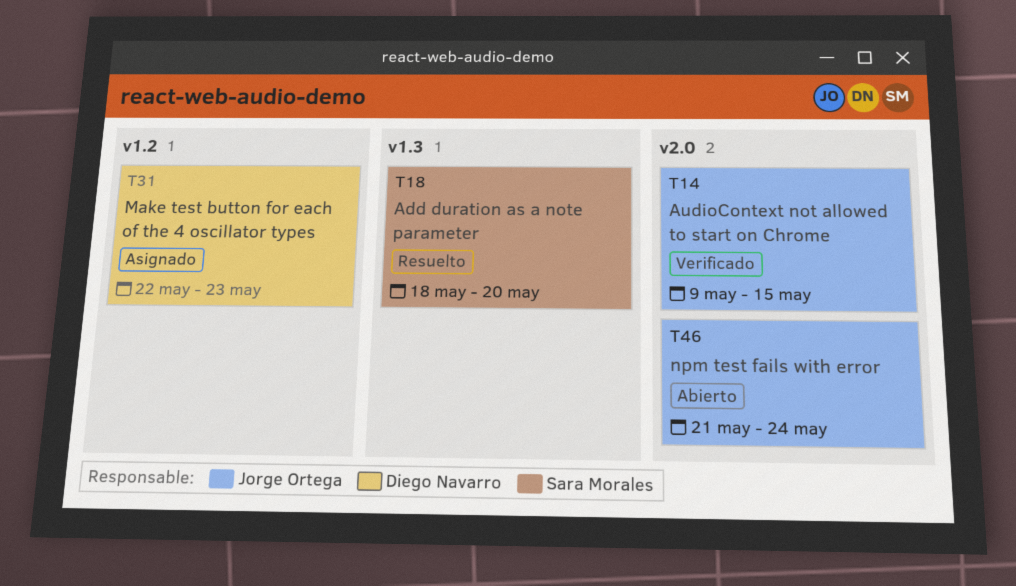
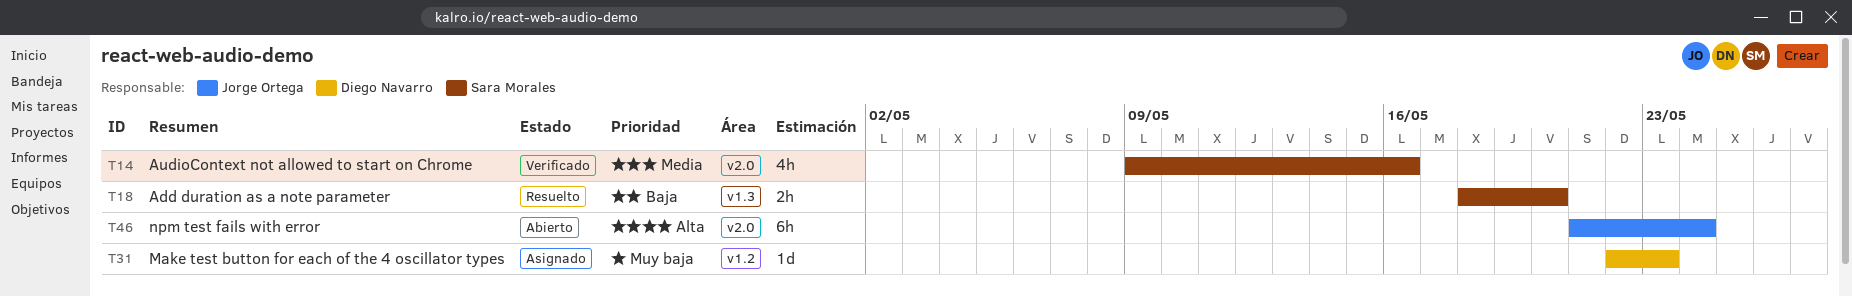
T14, owner: Jorge Ortega -> Sara Morales
T14, due: May 15 -> May 16

